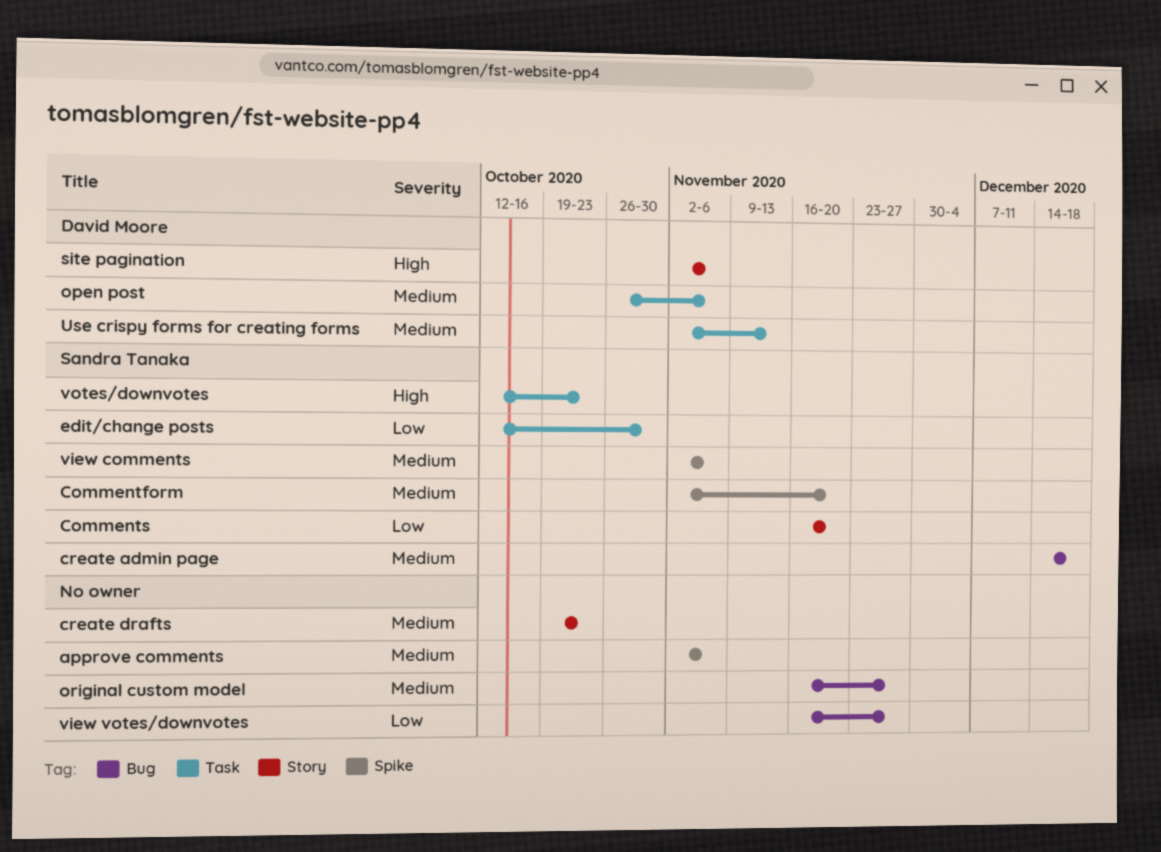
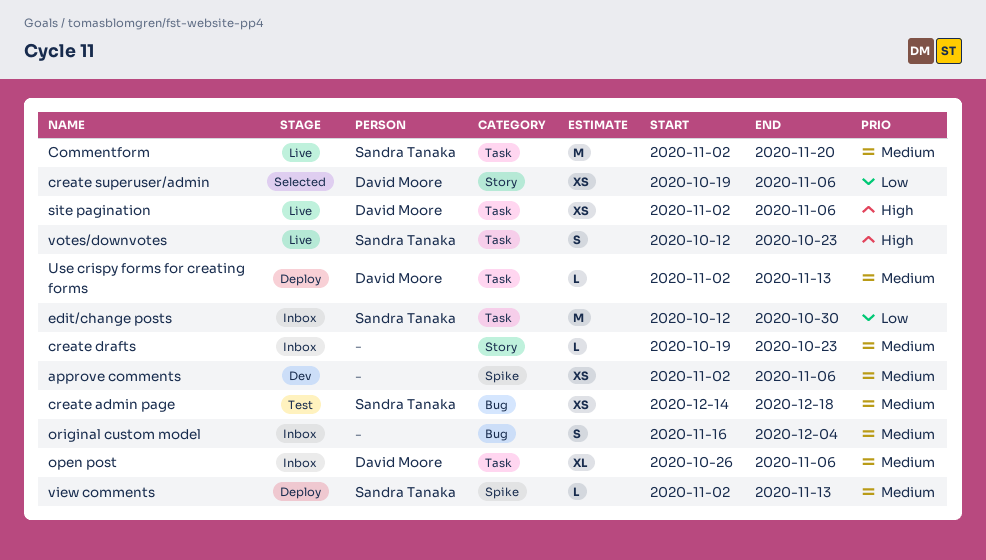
Commentform, label: Spike -> Task
Comments: present -> none
create superuser/admin: none -> present
original custom model, due: Nov 27 -> Dec 4
site pagination, label: Story -> Task
view comments, due: Nov 6 -> Nov 13
view votes/downvotes: present -> none

